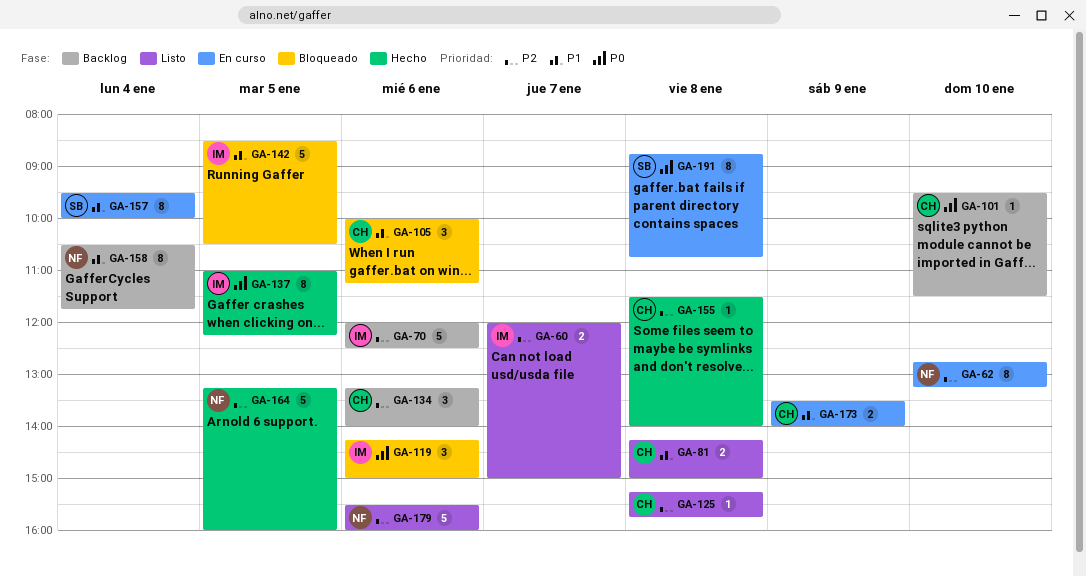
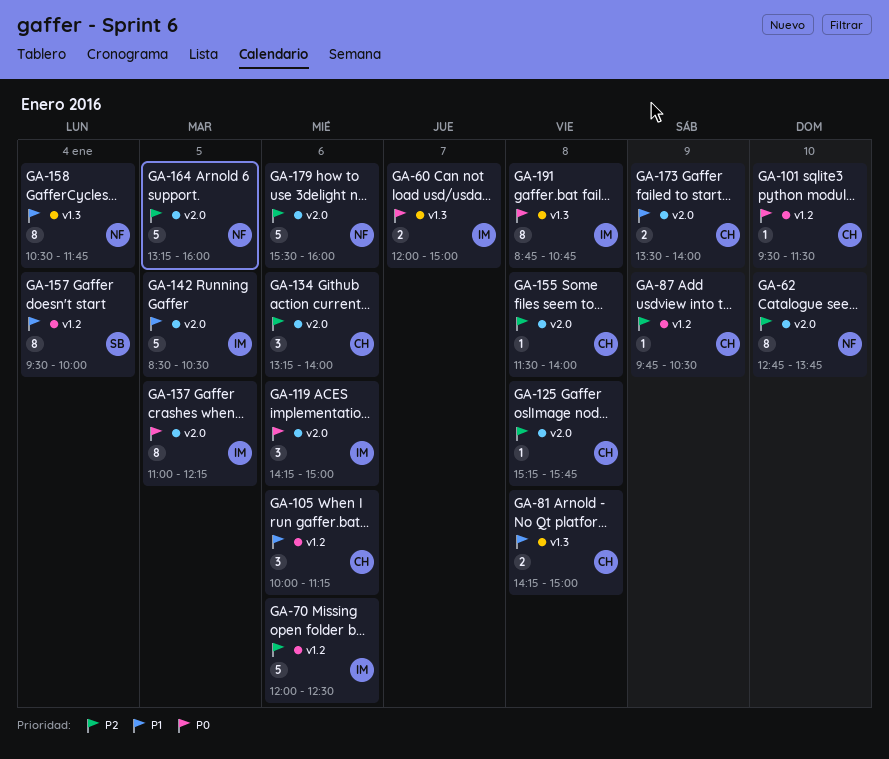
GA-60, priority: P2 -> P0
GA-62, ends: 13:15 -> 13:45
GA-87: none -> present
GA-191, owner: SB -> IM

